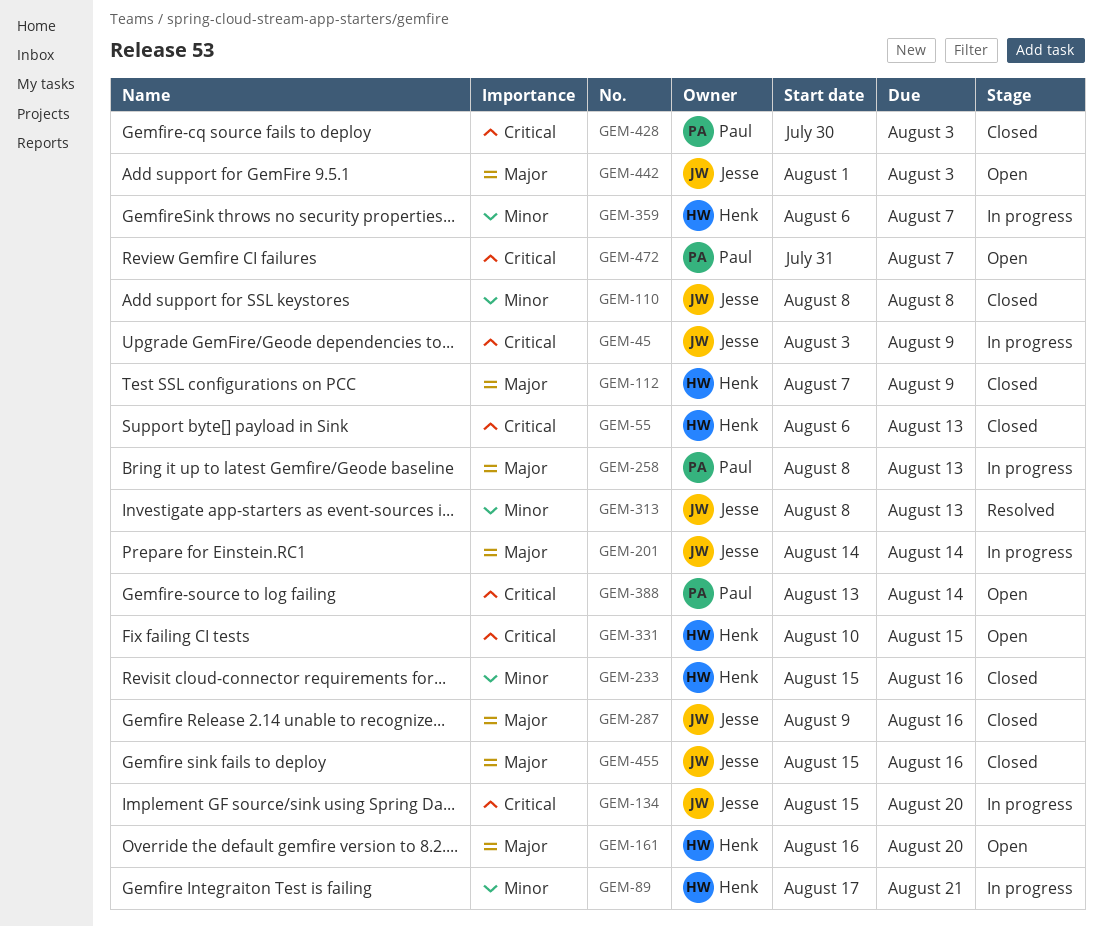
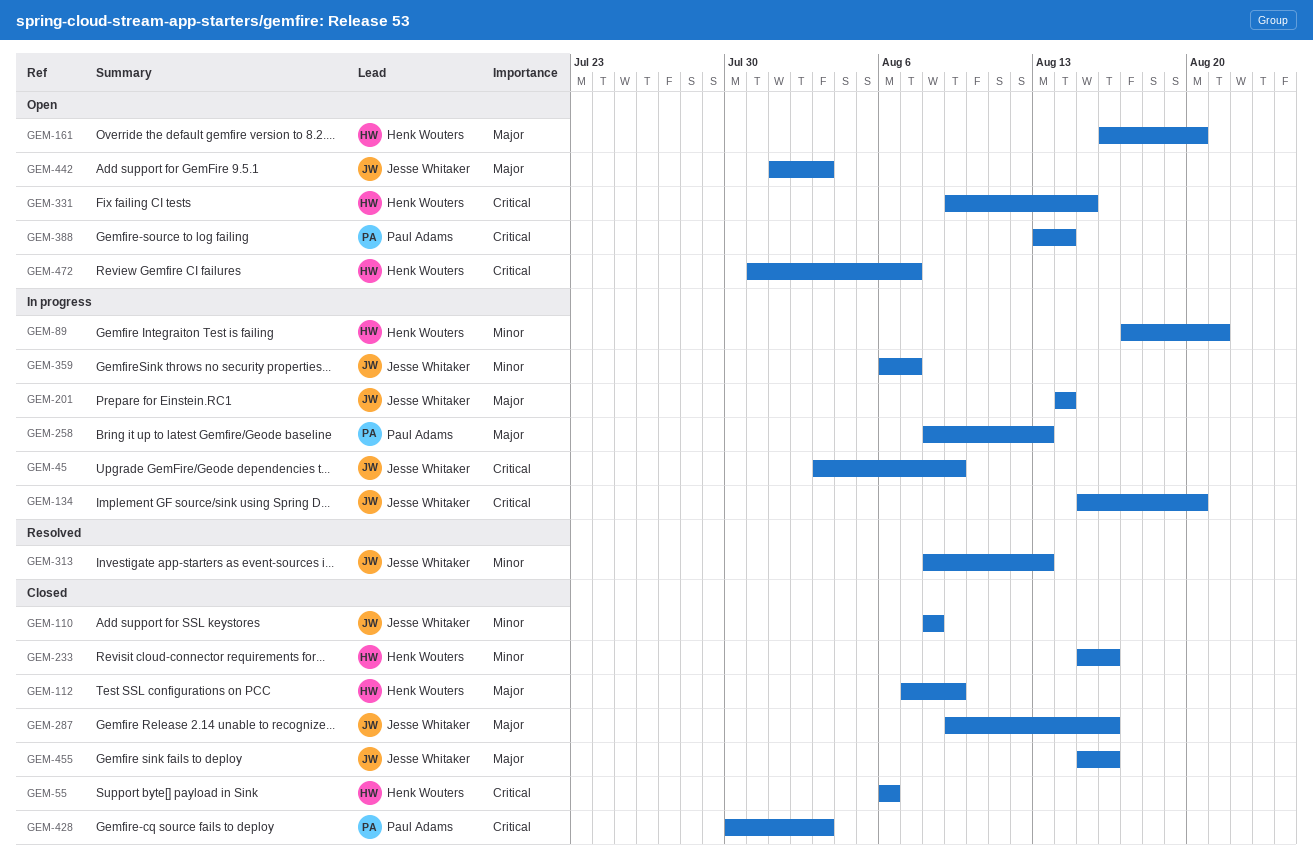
GEM-55, due: Aug 13 -> Aug 6
GEM-331, start: Aug 10 -> Aug 9
GEM-359, owner: Henk Wouters -> Jesse Whitaker
GEM-472, owner: Paul Adams -> Henk Wouters

